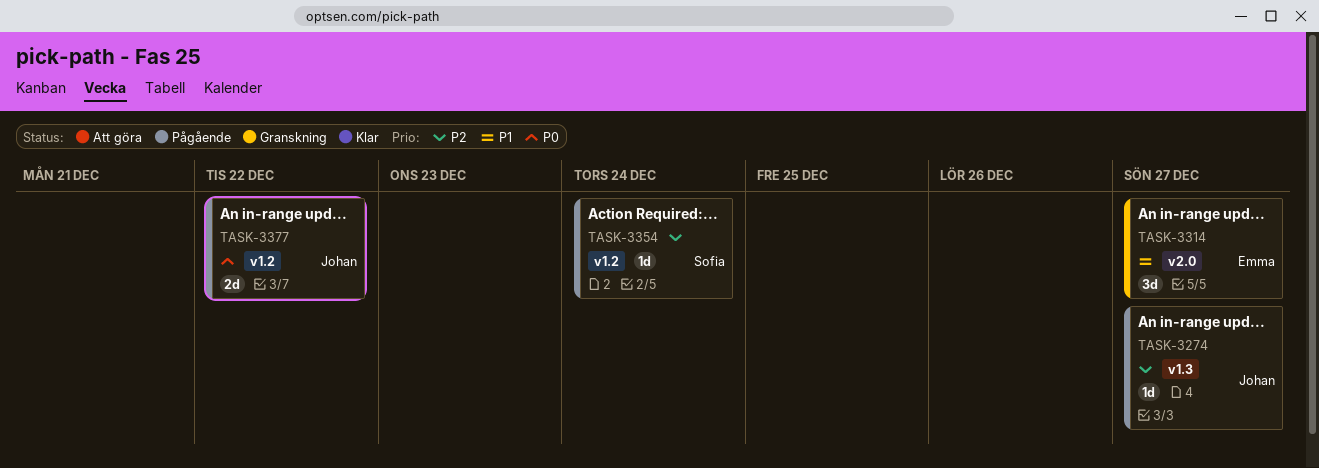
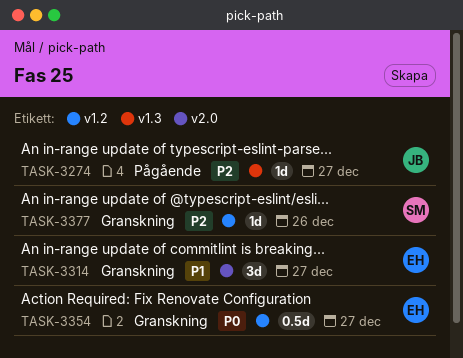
TASK-3354, status: Pågående -> Granskning
TASK-3354, owner: Sofia -> Emma
TASK-3354, priority: P2 -> P0
TASK-3354, estimate: 1d -> 0.5d
TASK-3354, due: Dec 24 -> Dec 27
TASK-3377, status: Pågående -> Granskning
TASK-3377, owner: Johan -> Sofia
TASK-3377, priority: P0 -> P2
TASK-3377, estimate: 2d -> 1d
TASK-3377, due: Dec 22 -> Dec 26

